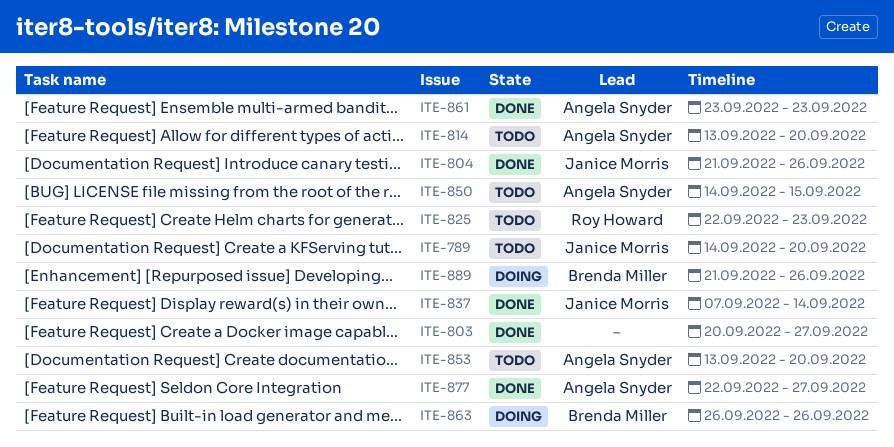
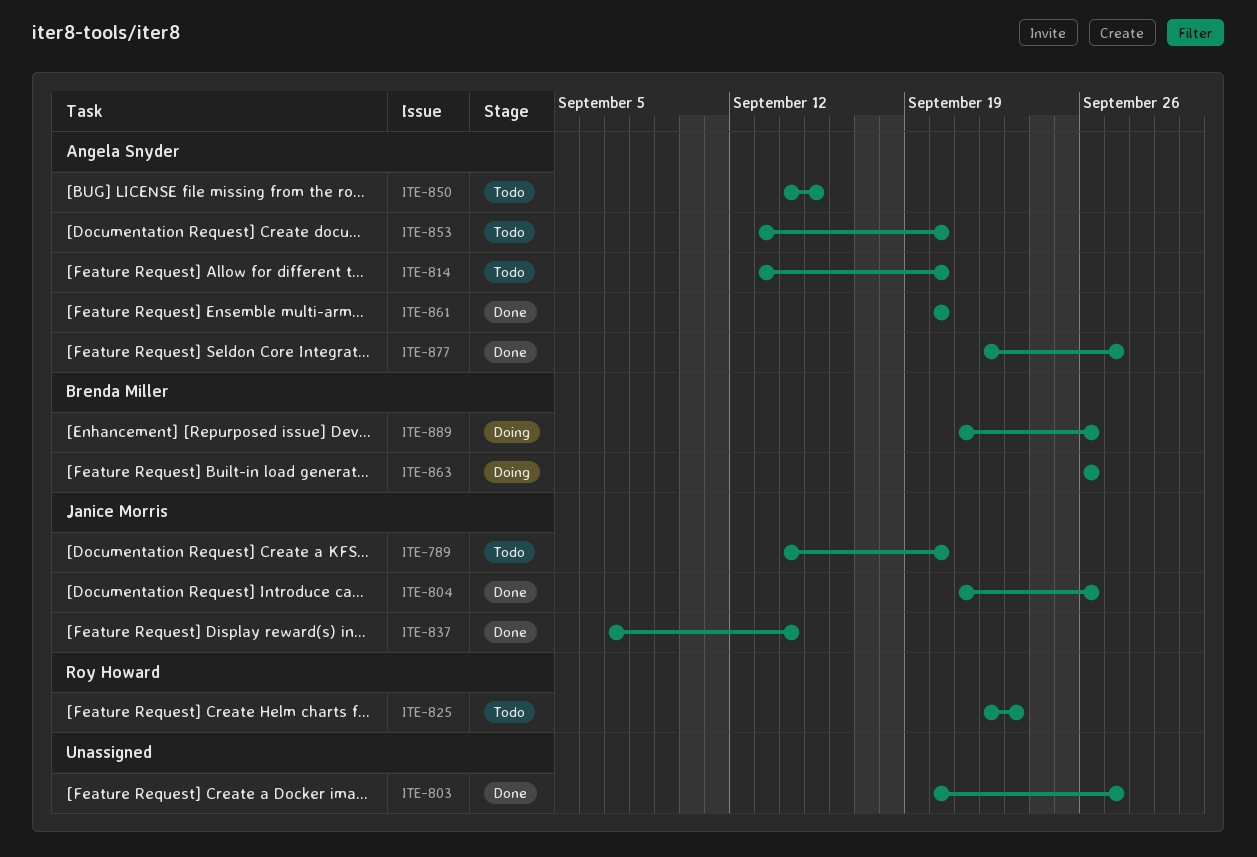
ITE-861, start: Sep 23 -> Sep 20
ITE-861, due: Sep 23 -> Sep 20

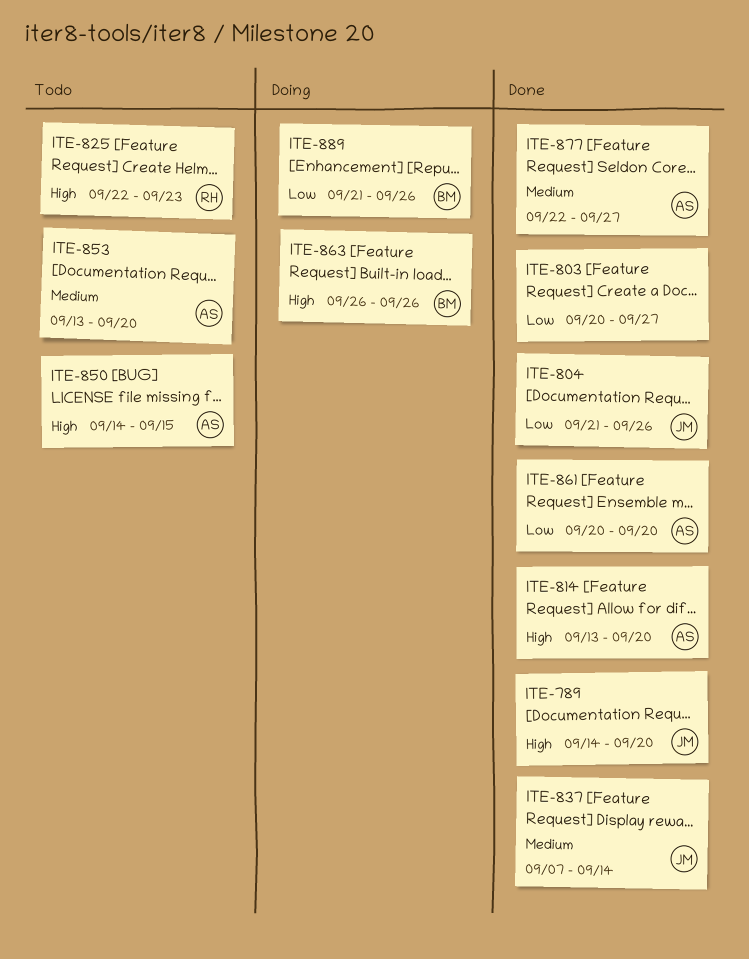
ITE-789, status: Todo -> Done
ITE-814, status: Todo -> Done

